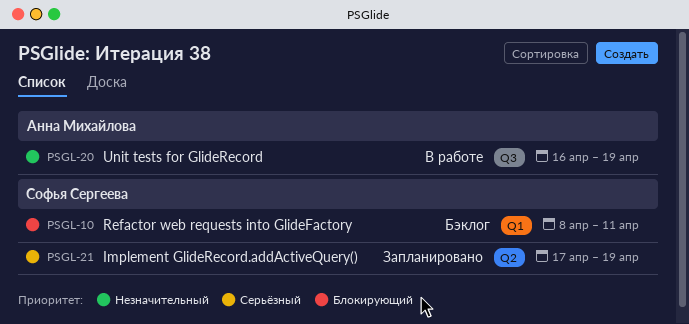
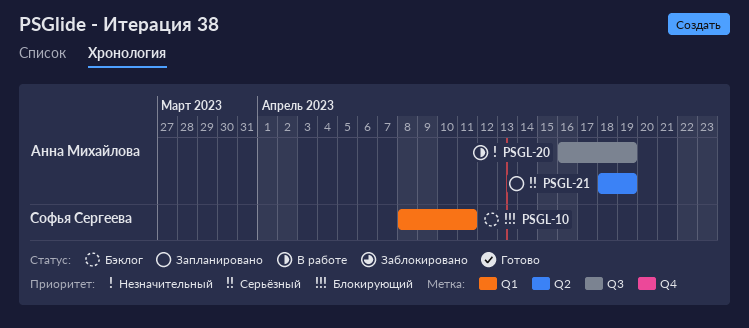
PSGL-21, owner: Софья Сергеева -> Анна Михайлова
PSGL-21, start: Apr 17 -> Apr 18

